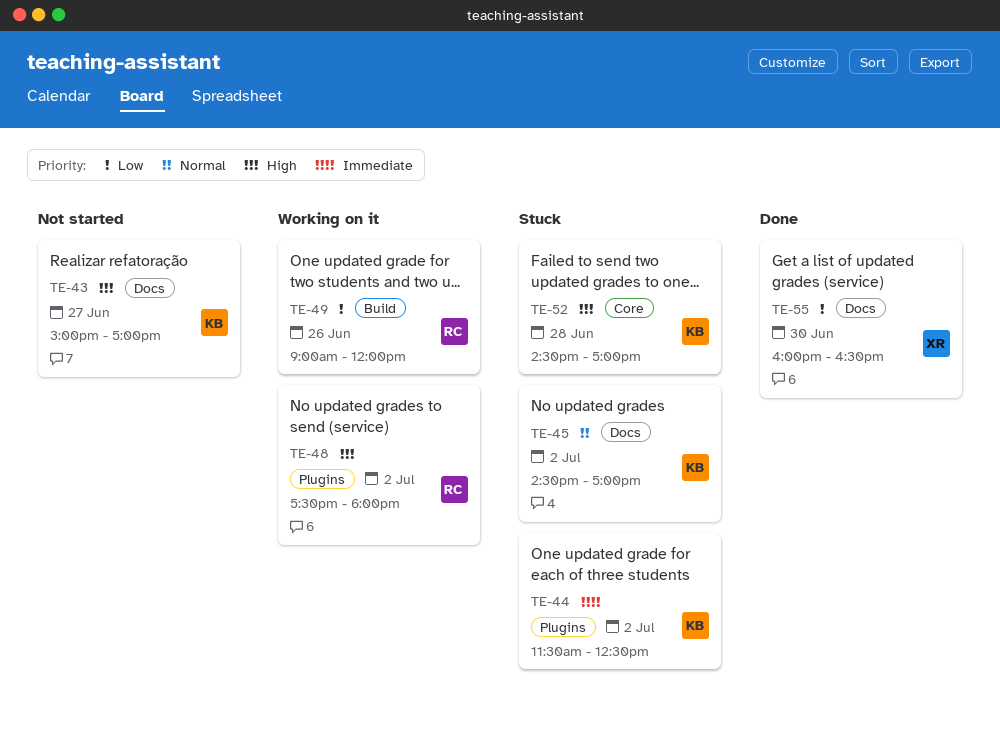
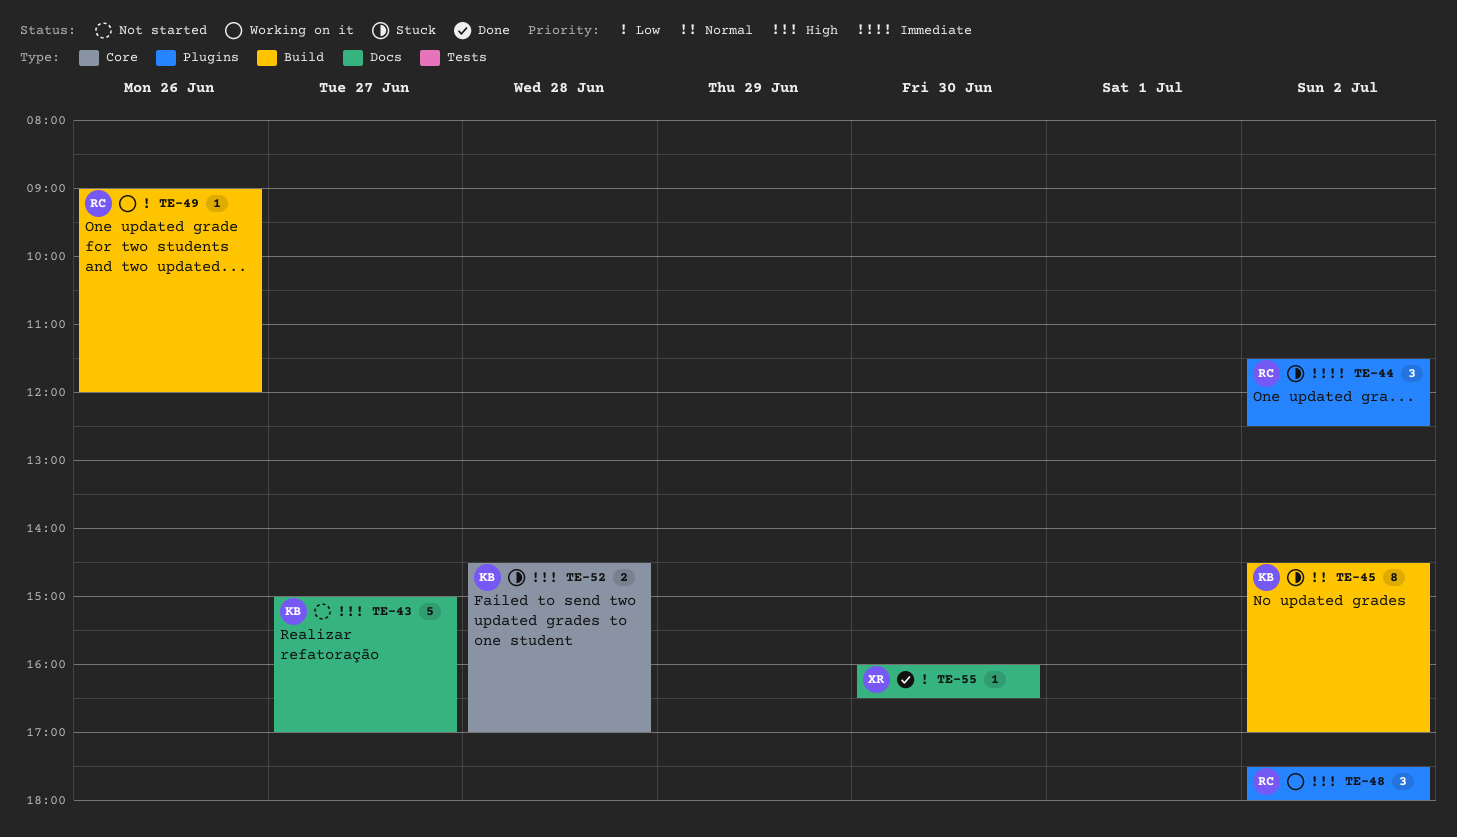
TE-44, owner: KB -> RC
TE-45, label: Docs -> Build

